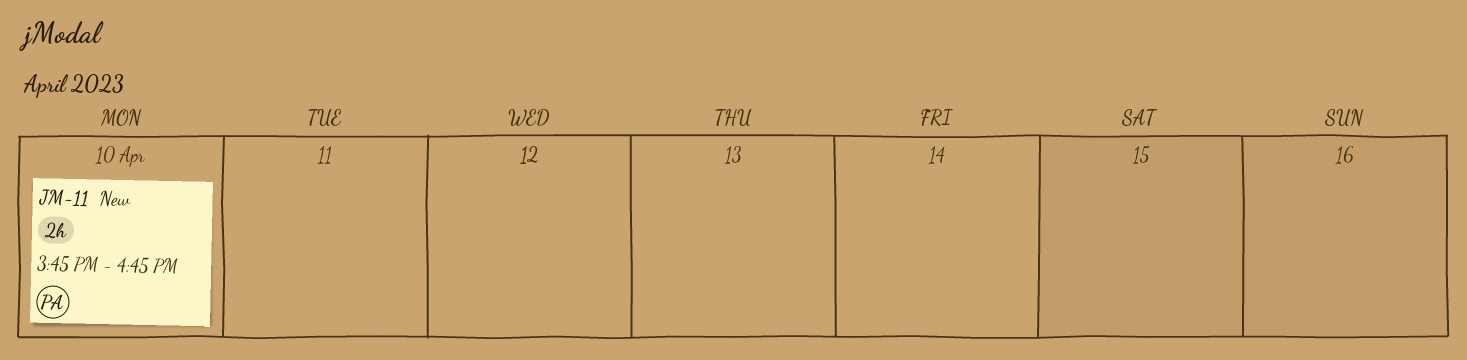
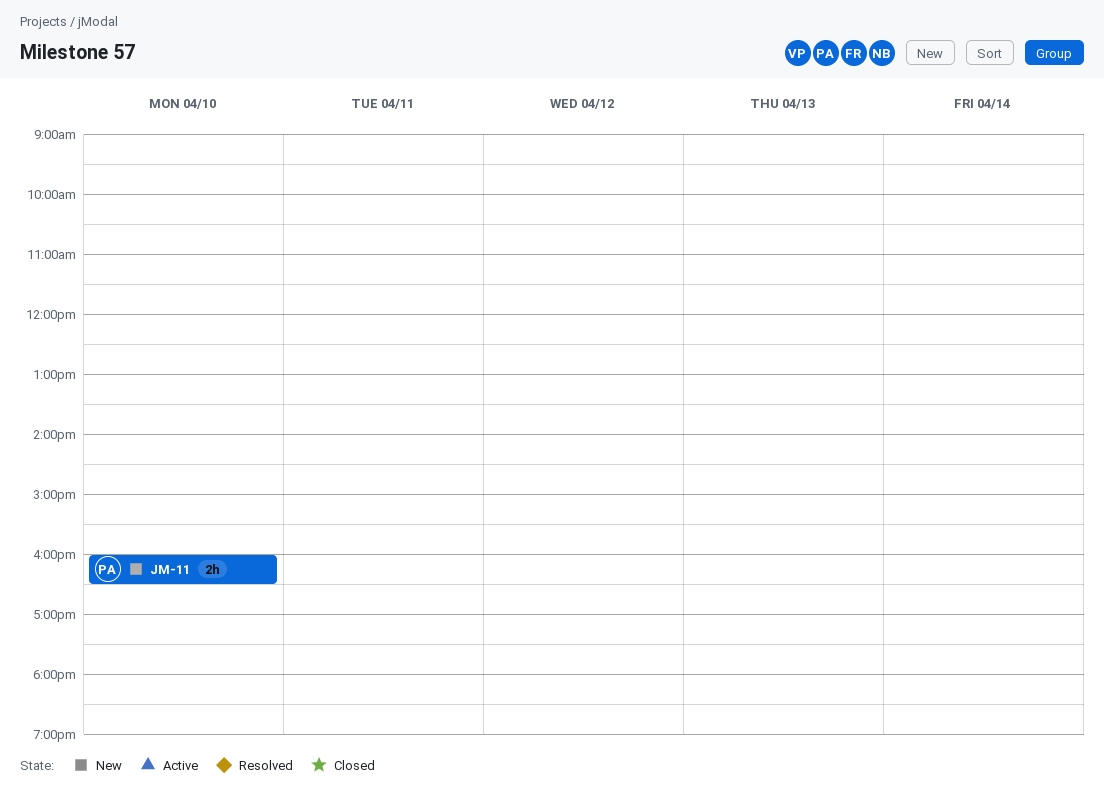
JM-11, begins: 15:45 -> 16:00
JM-11, ends: 16:45 -> 16:30

